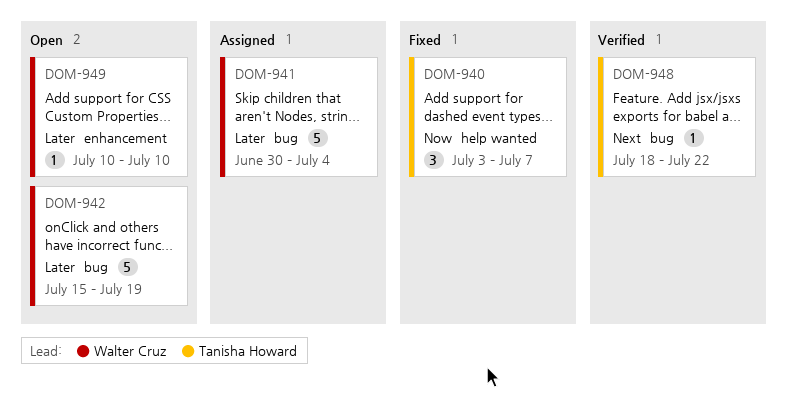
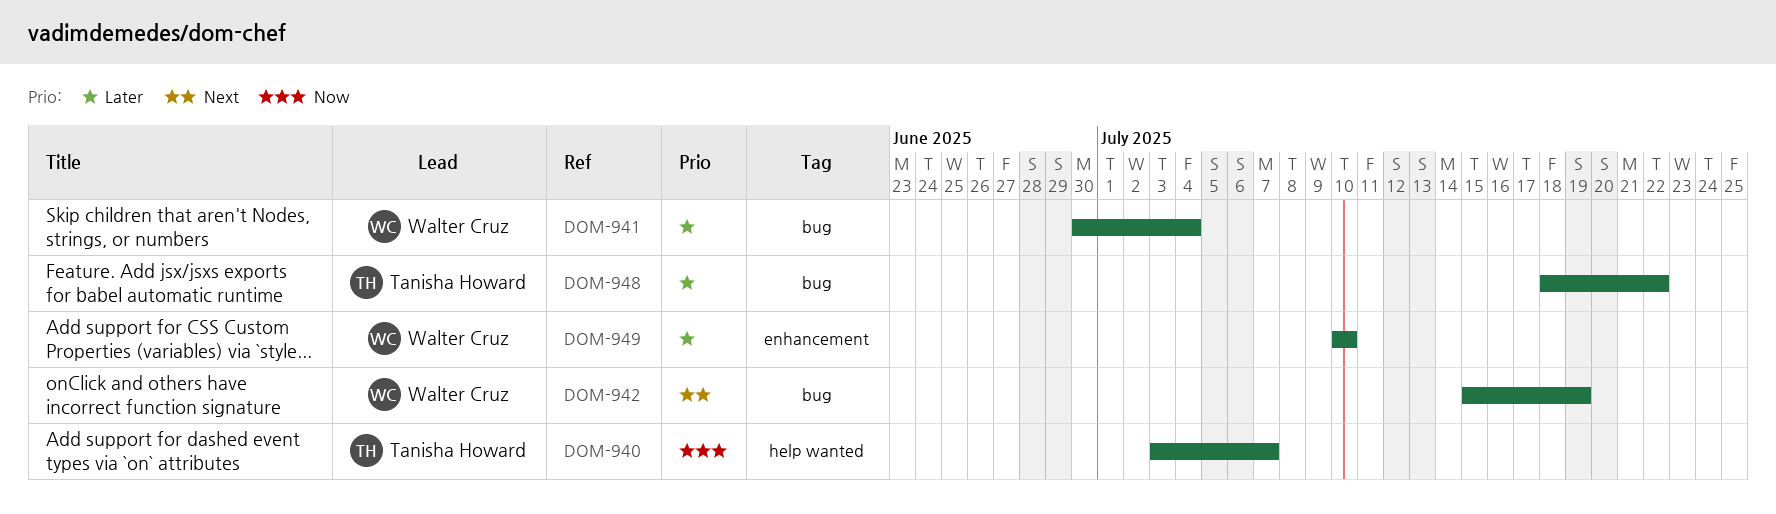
DOM-942, priority: Later -> Next
DOM-948, priority: Next -> Later

